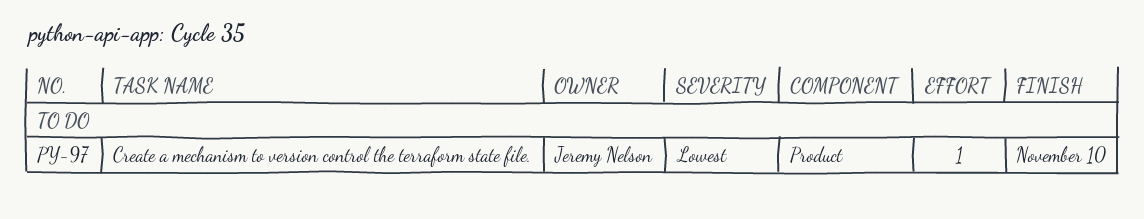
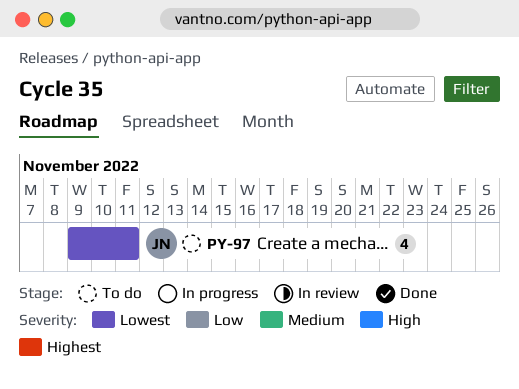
PY-97, estimate: 1 -> 4
PY-97, due: Nov 10 -> Nov 11

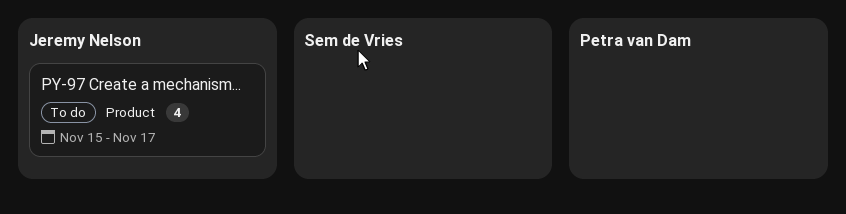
PY-97, start: Nov 9 -> Nov 15
PY-97, due: Nov 11 -> Nov 17

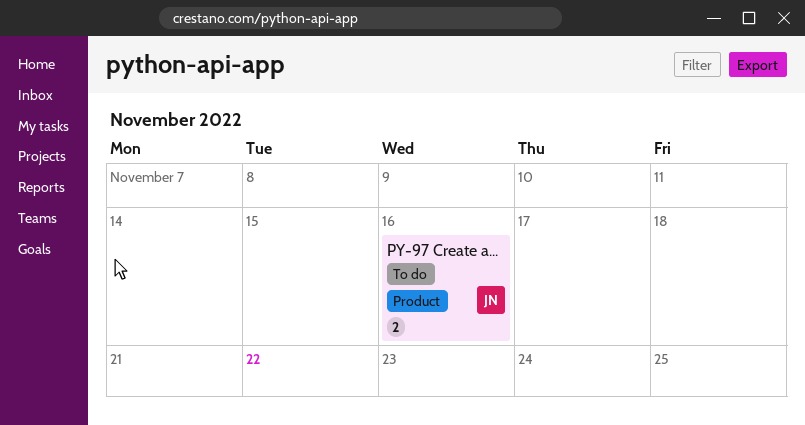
PY-97, estimate: 4 -> 2
PY-97, due: Nov 17 -> Nov 16

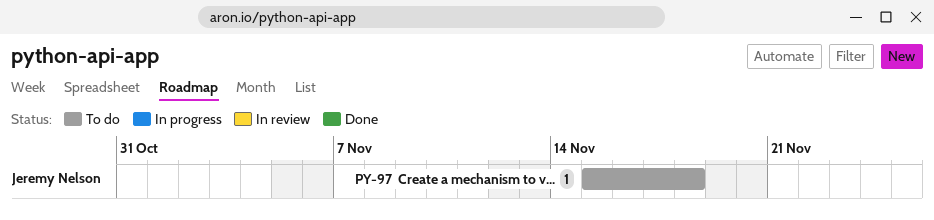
PY-97, estimate: 2 -> 1
PY-97, due: Nov 16 -> Nov 18

